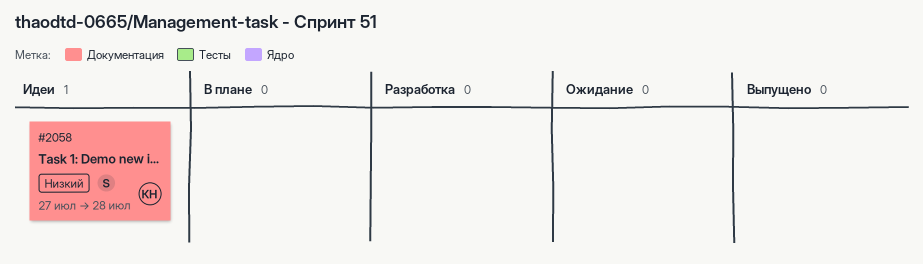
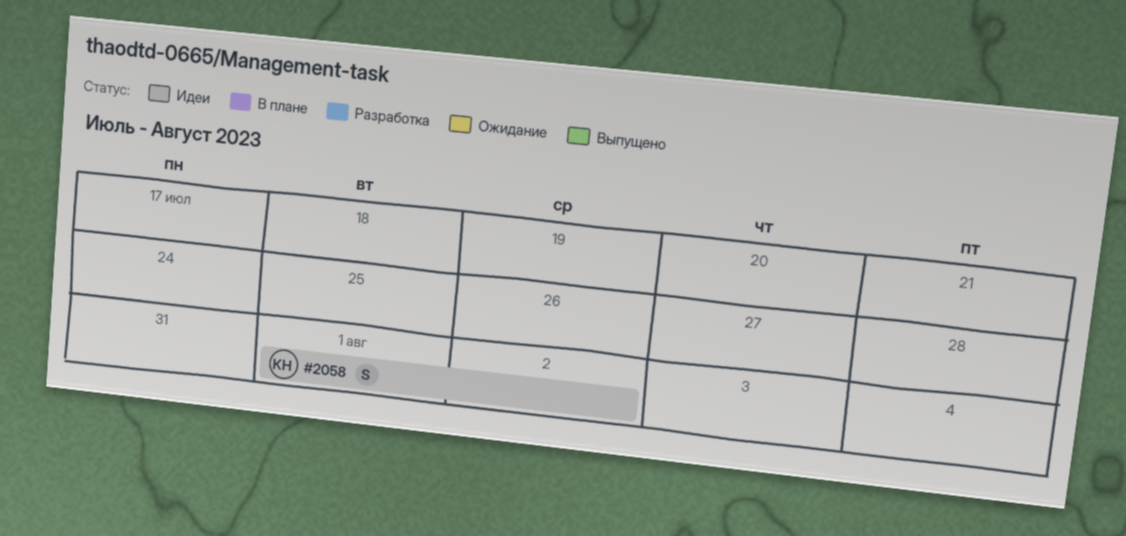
#2058, start: Jul 27 -> Aug 1
#2058, due: Jul 28 -> Aug 2

